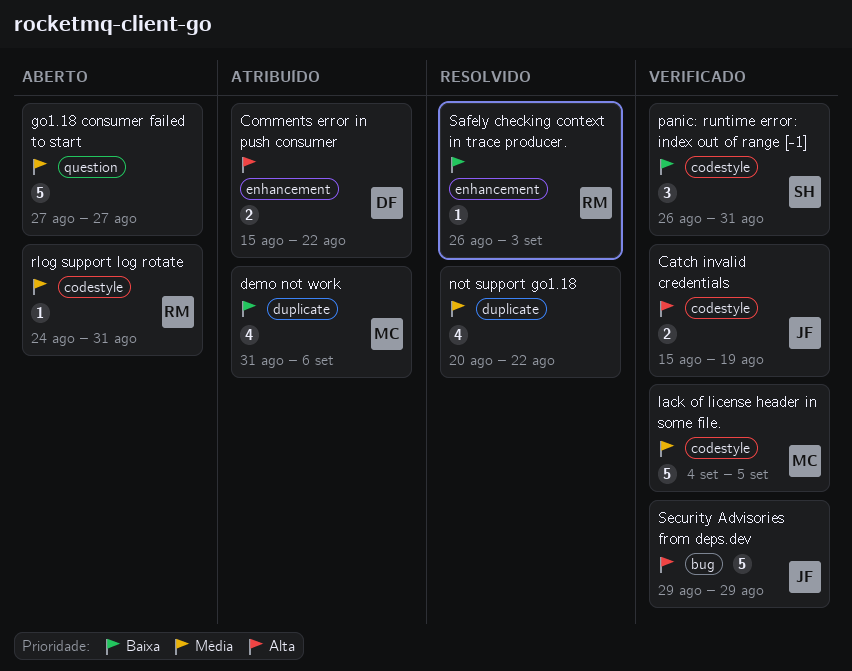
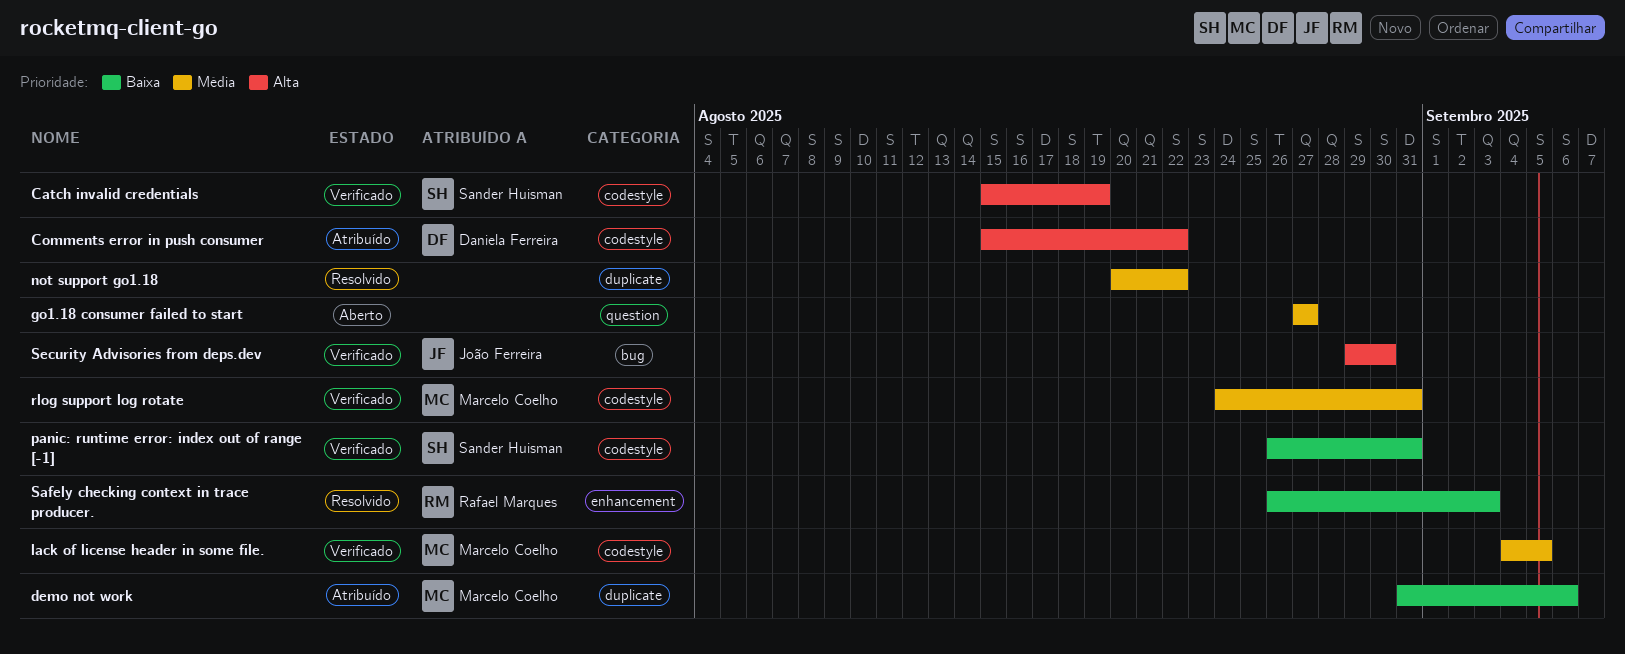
Catch invalid credentials, owner: João Ferreira -> Sander Huisman
Comments error in push consumer, label: enhancement -> codestyle
rlog support log rotate, status: Aberto -> Verificado
rlog support log rotate, owner: Rafael Marques -> Marcelo Coelho
Security Advisories from deps.dev, due: Aug 29 -> Aug 30

